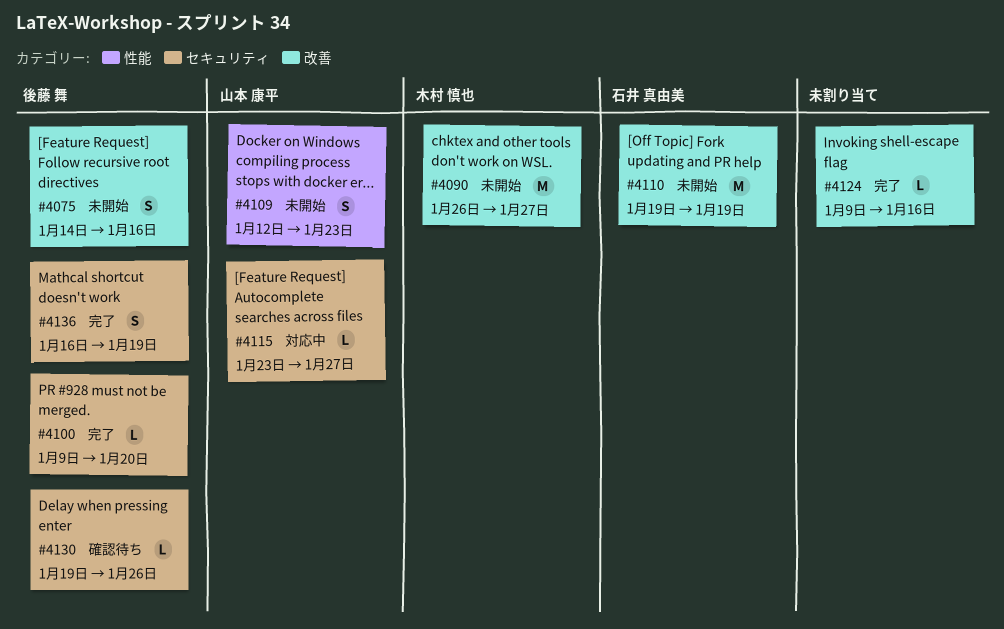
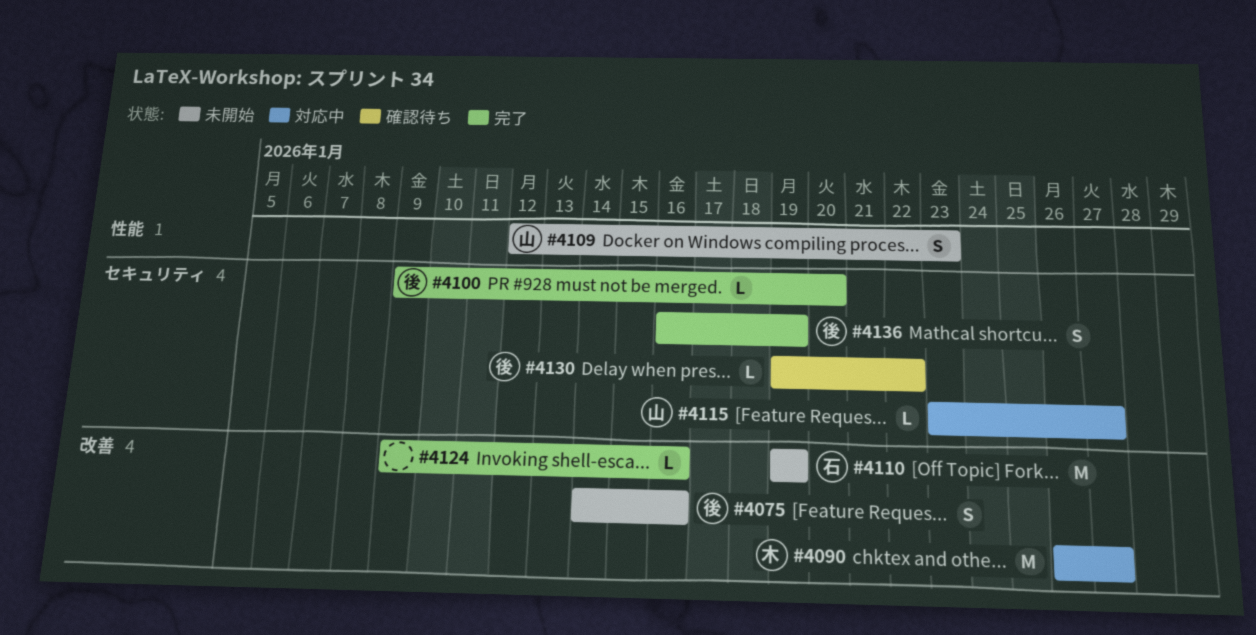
#4090, status: 未開始 -> 対応中
#4130, due: Jan 26 -> Jan 22

